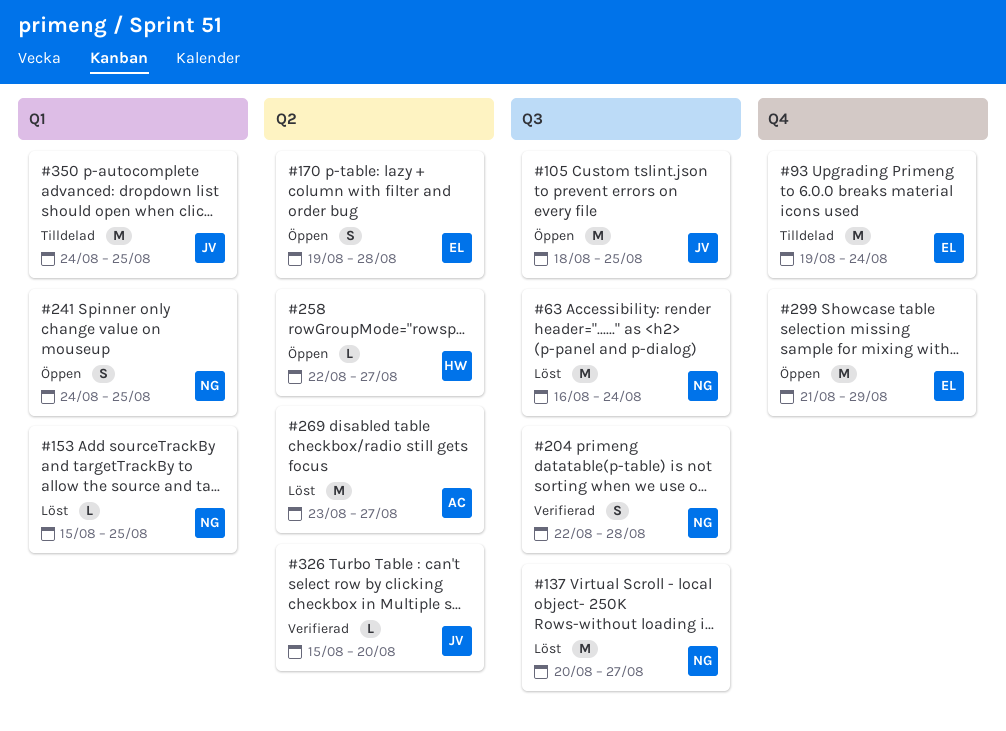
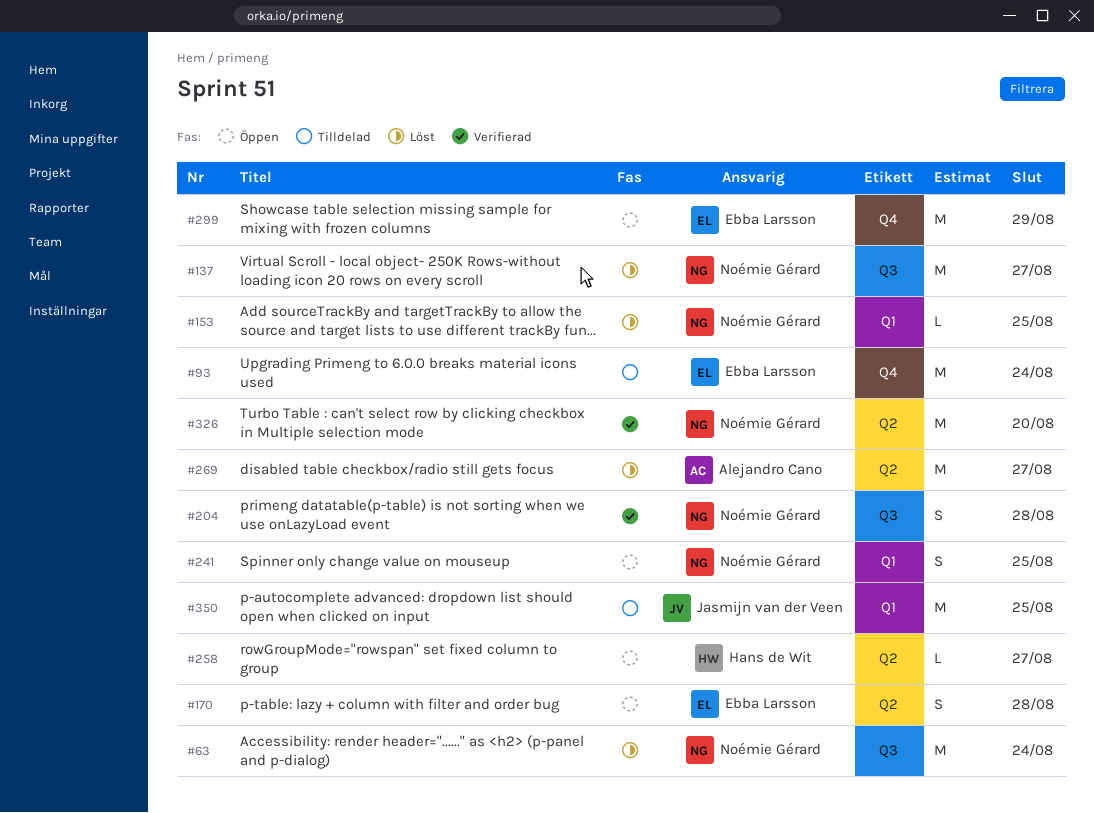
#105: present -> none
#326, owner: Jasmijn van der Veen -> Noémie Gérard
#326, estimate: L -> M

